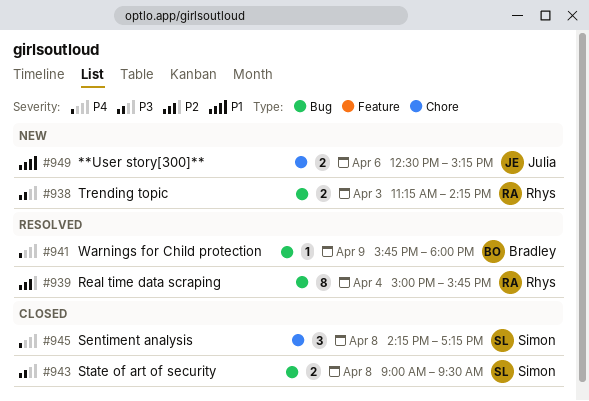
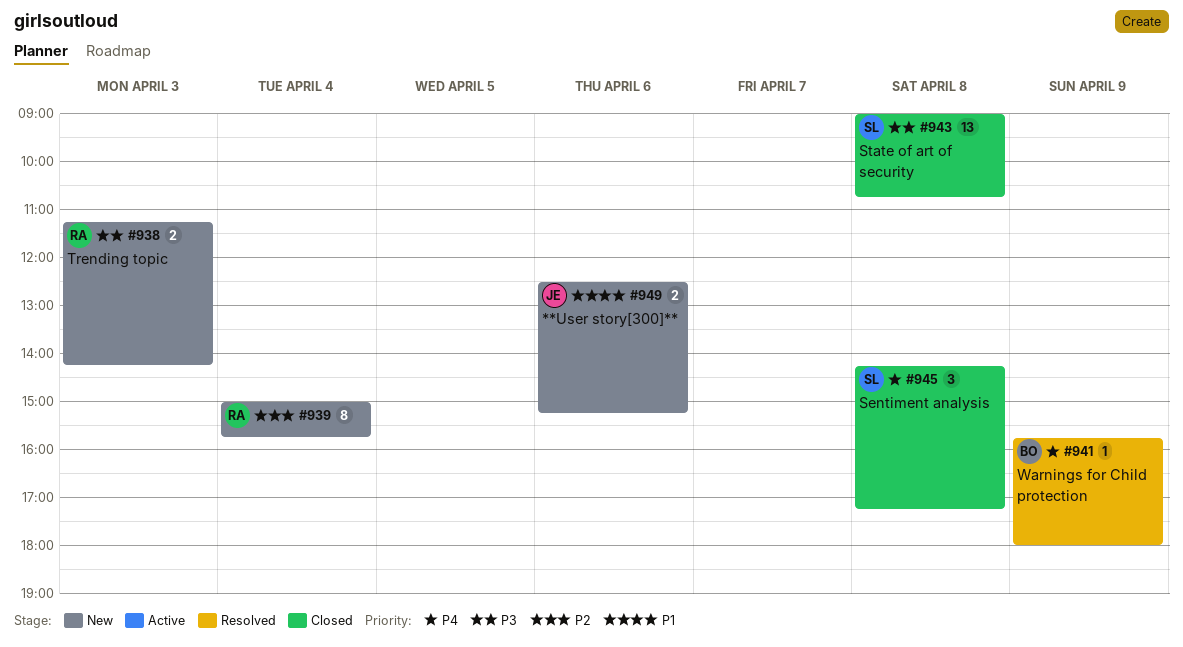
#939, status: Resolved -> New
#943, estimate: 2 -> 13
#943, ends: 09:30 -> 10:45

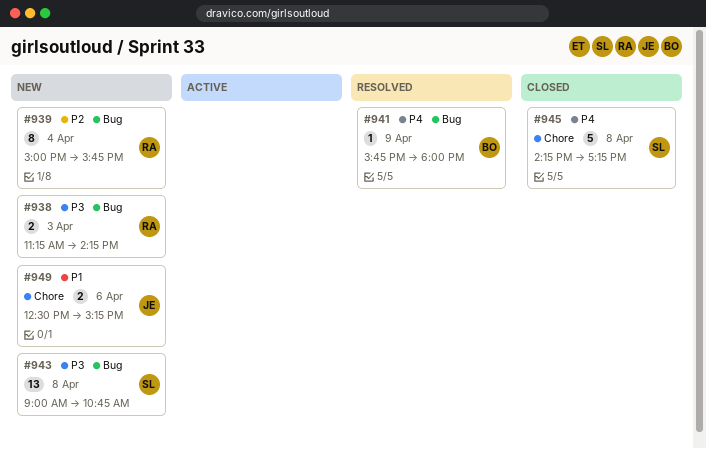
#943, status: Closed -> New
#945, estimate: 3 -> 5

